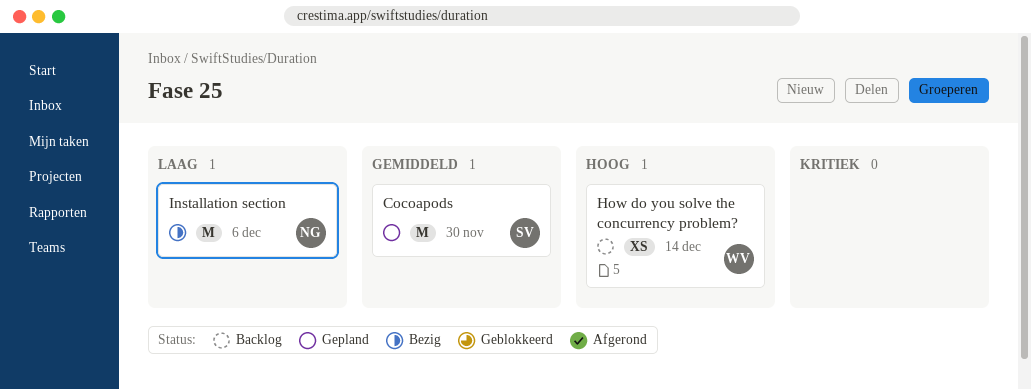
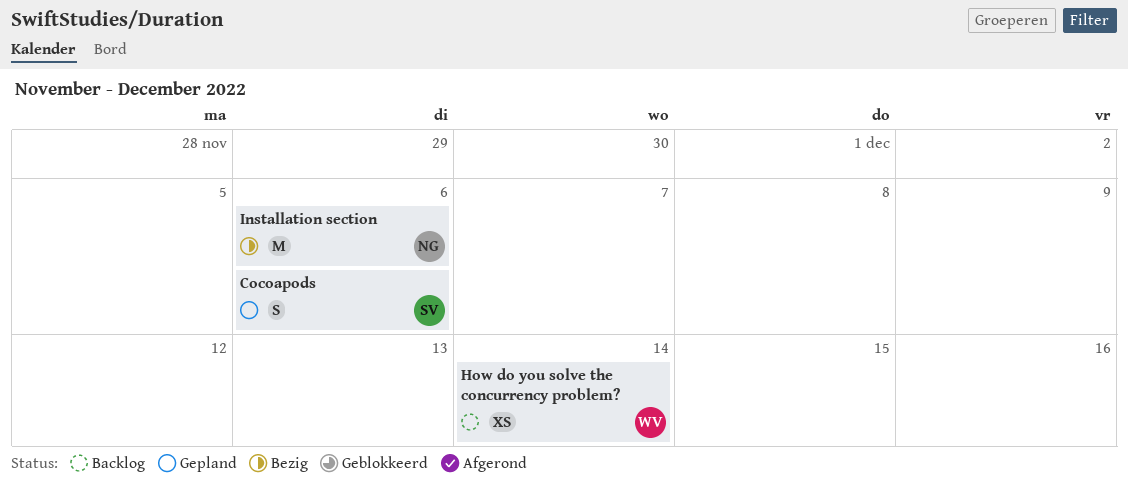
Cocoapods, estimate: M -> S
Cocoapods, due: Nov 30 -> Dec 6

